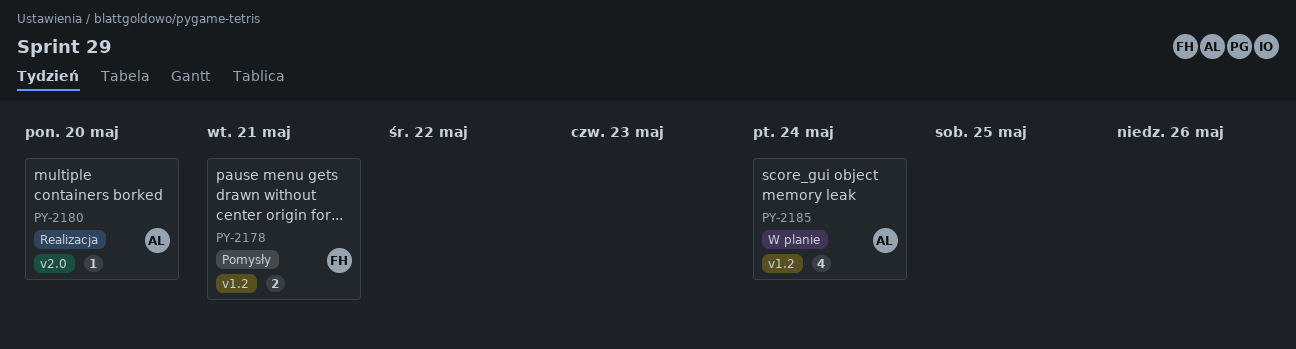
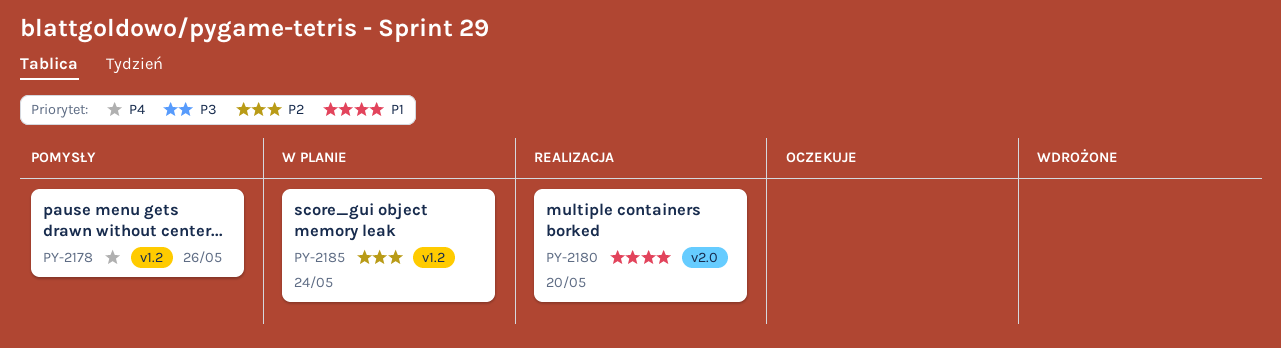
PY-2178, due: May 21 -> May 26

